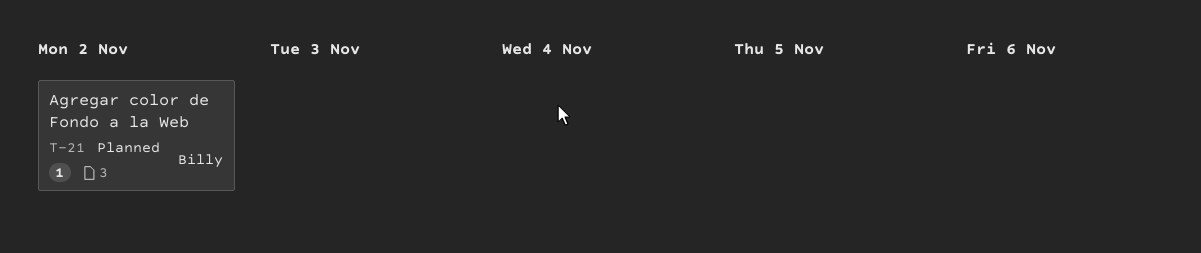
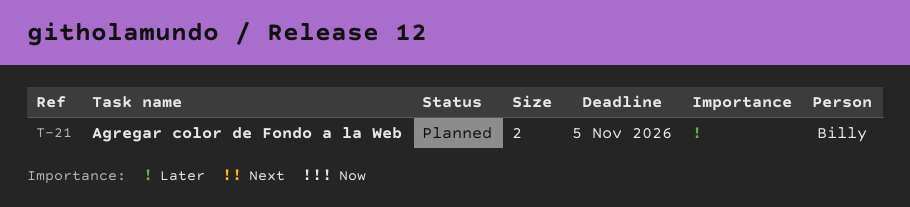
T-21, estimate: 1 -> 2
T-21, due: Nov 2 -> Nov 5

